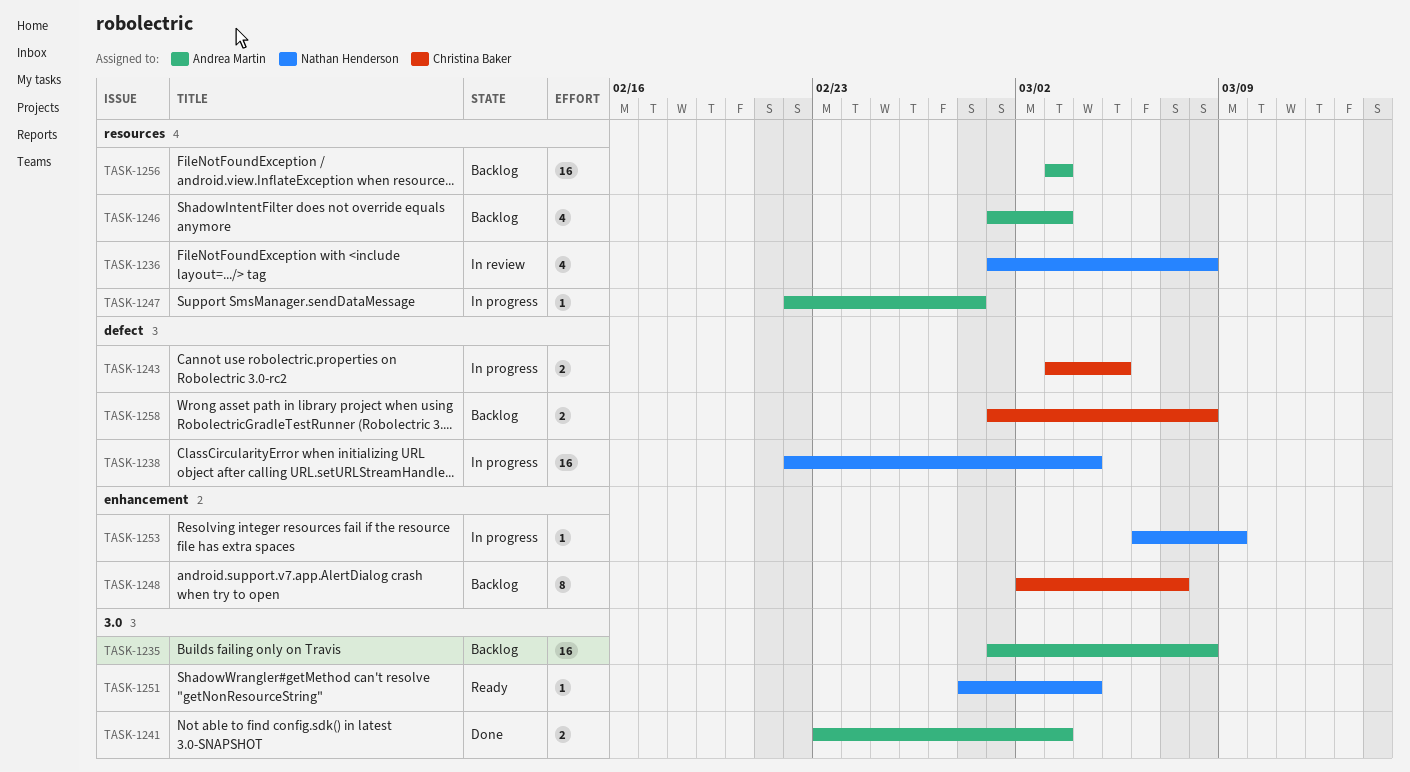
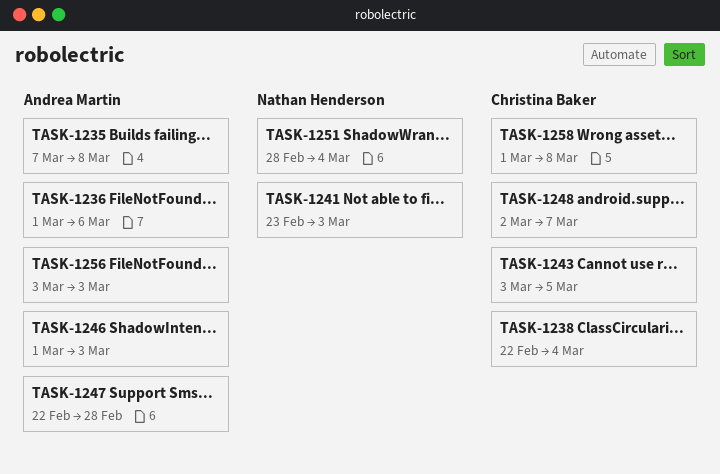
TASK-1235, start: Mar 1 -> Mar 7
TASK-1236, owner: Nathan Henderson -> Andrea Martin
TASK-1236, due: Mar 8 -> Mar 6
TASK-1238, owner: Nathan Henderson -> Christina Baker
TASK-1241, owner: Andrea Martin -> Nathan Henderson
TASK-1253: present -> none

